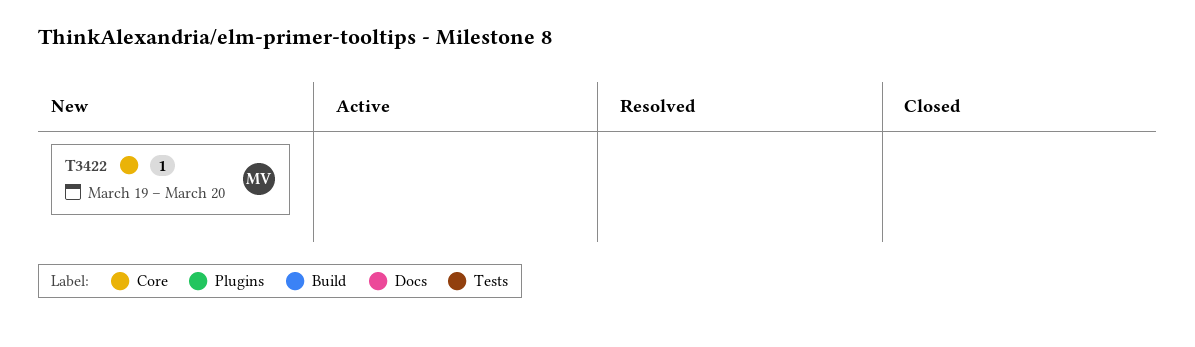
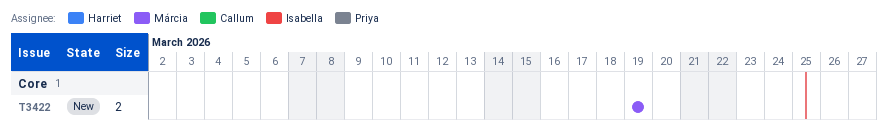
T3422, estimate: 1 -> 2
T3422, due: Mar 20 -> Mar 19

